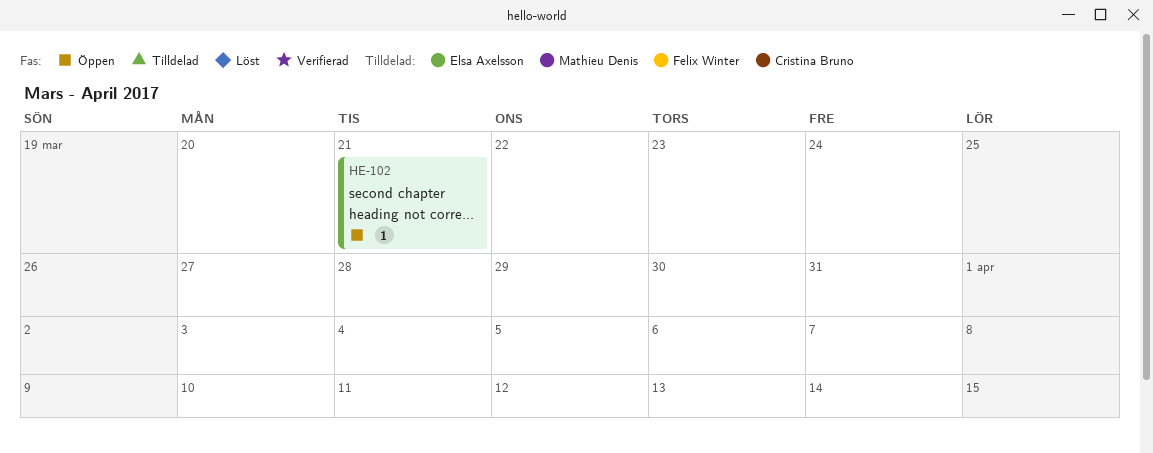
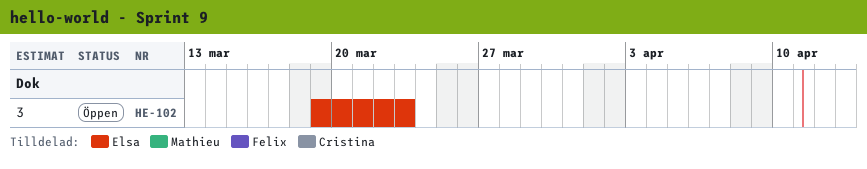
HE-102, estimate: 1 -> 3
HE-102, due: Mar 21 -> Mar 23

